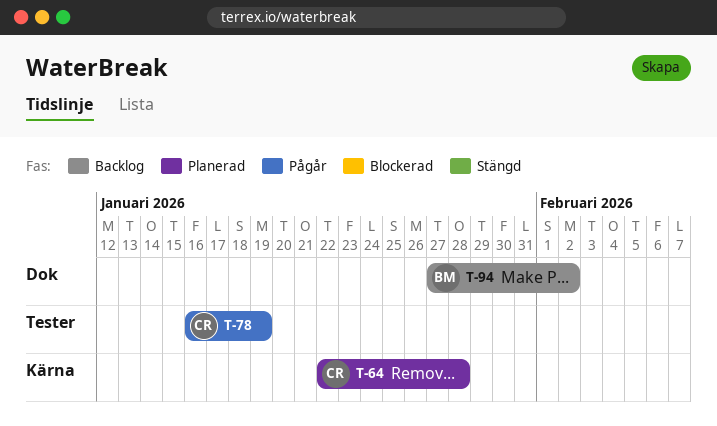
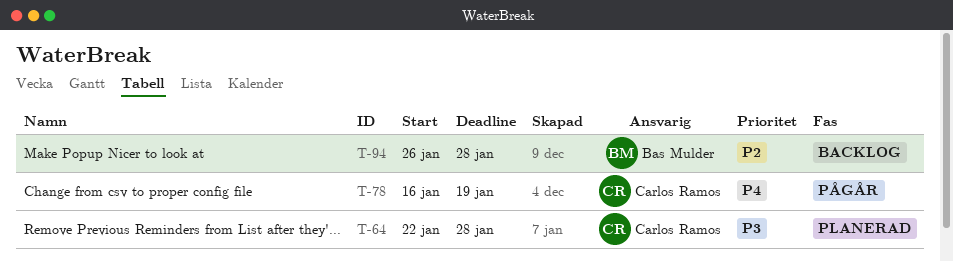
T-94, start: Jan 27 -> Jan 26
T-94, due: Feb 2 -> Jan 28

